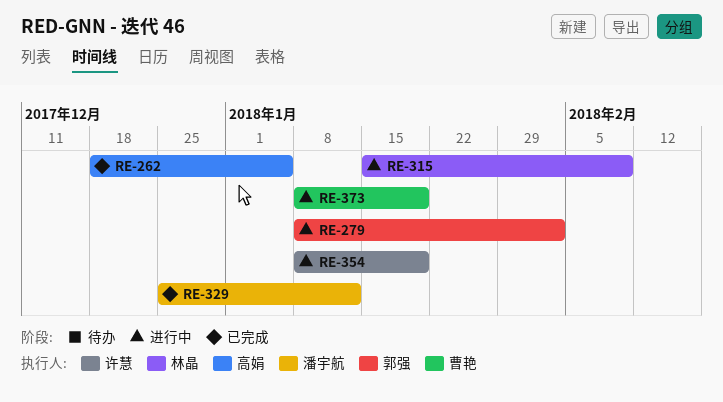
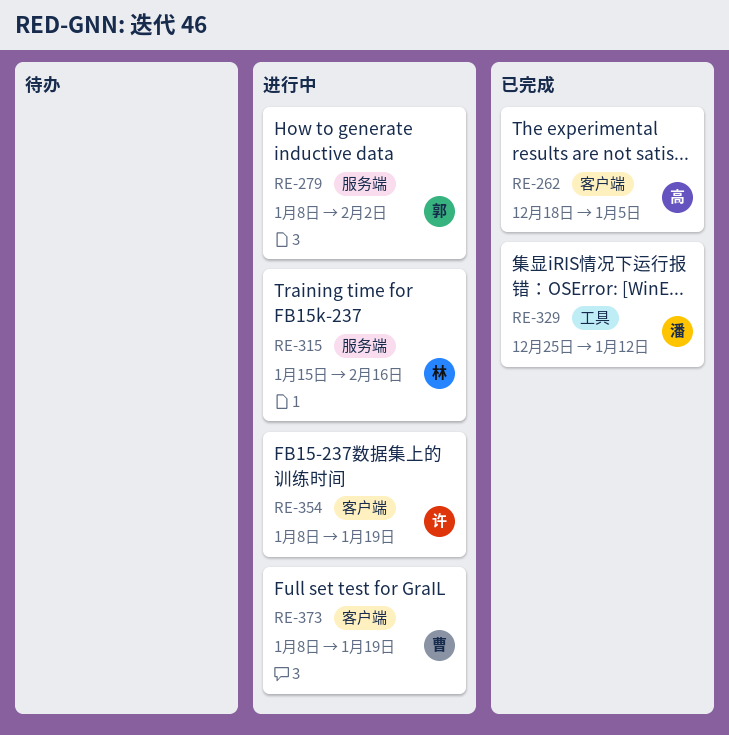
RE-315, due: Feb 9 -> Feb 16

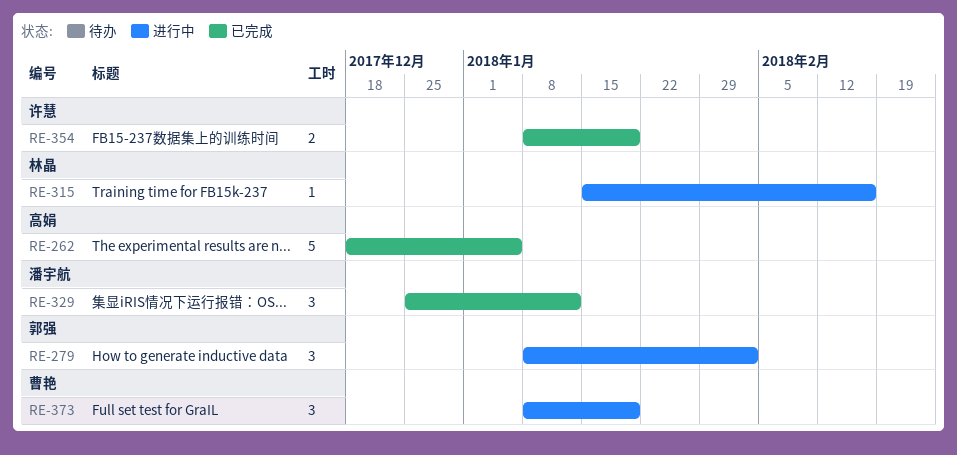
RE-354, status: 进行中 -> 已完成

